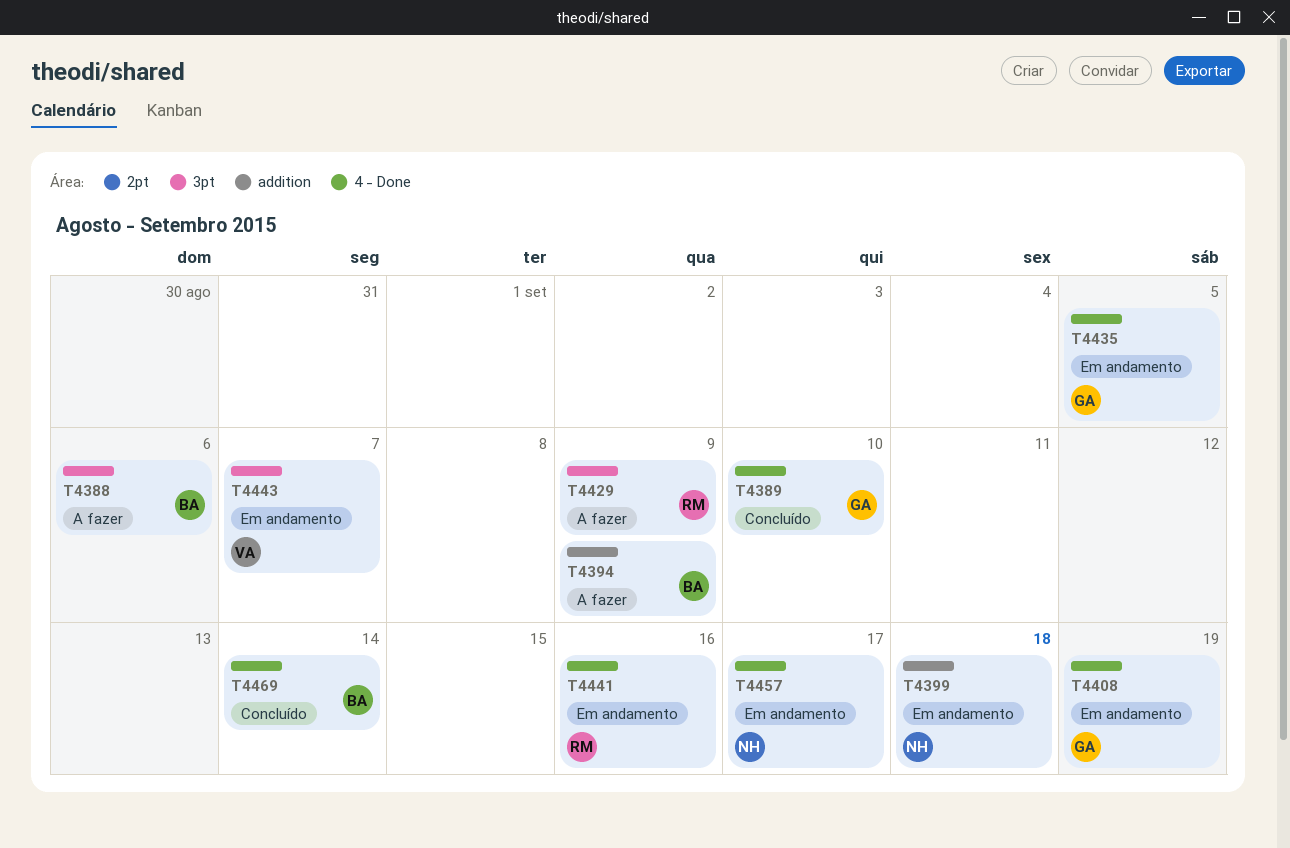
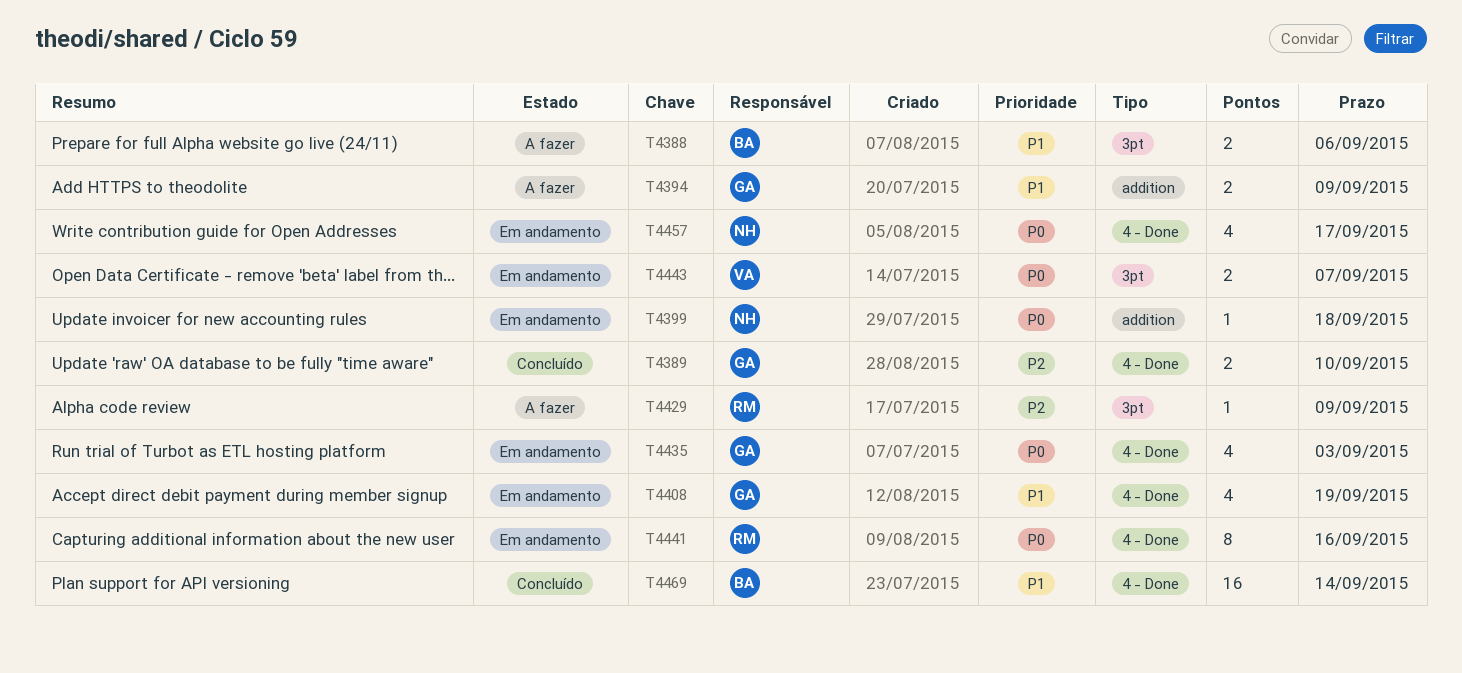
T4394, owner: BA -> GA
T4435, due: Sep 5 -> Sep 3

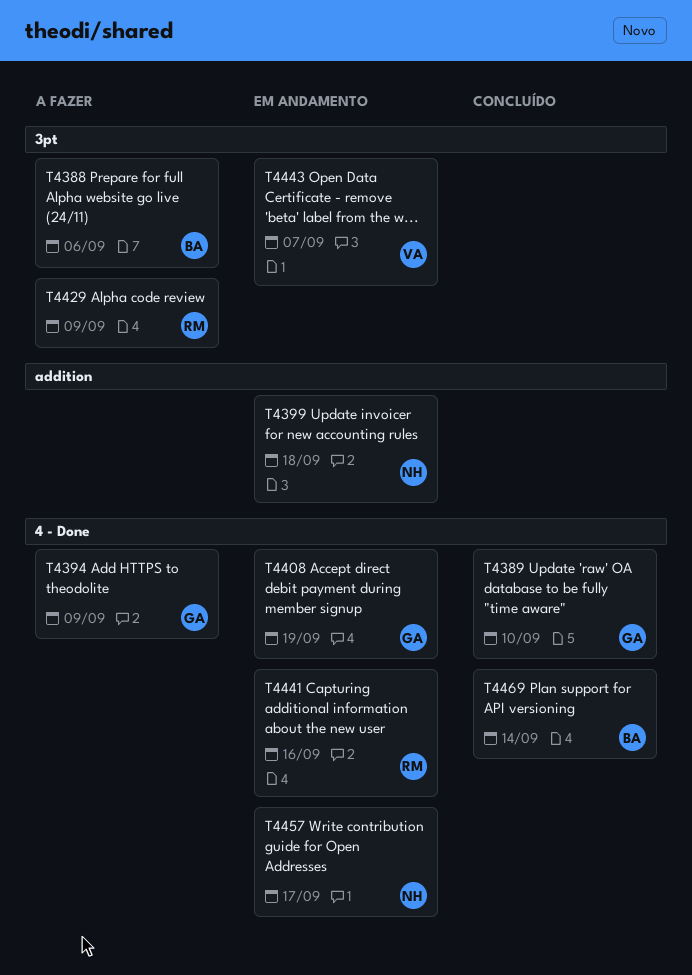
T4394, label: addition -> 4 - Done
T4435: present -> none

